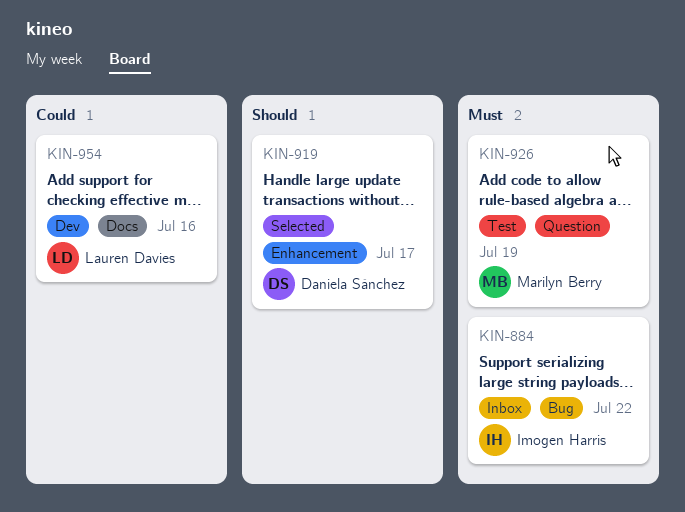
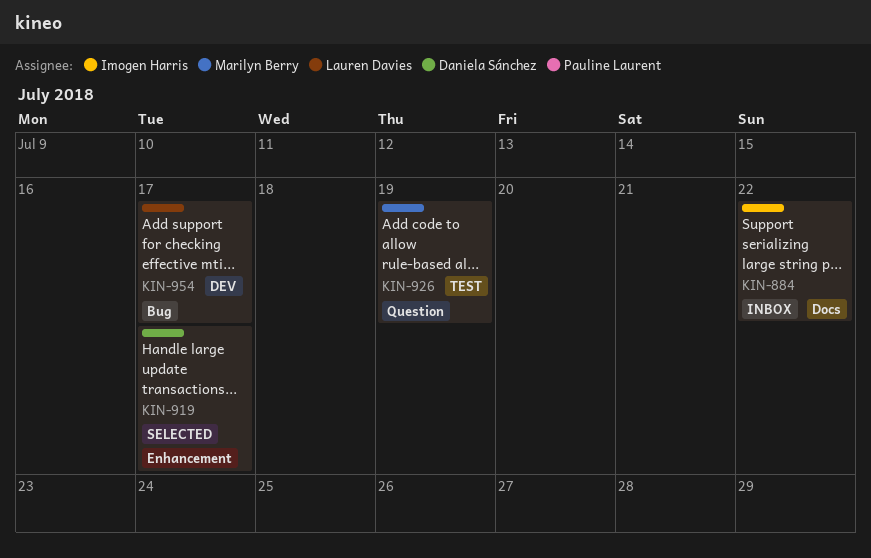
KIN-884, label: Bug -> Docs
KIN-954, label: Docs -> Bug
KIN-954, due: Jul 16 -> Jul 17

